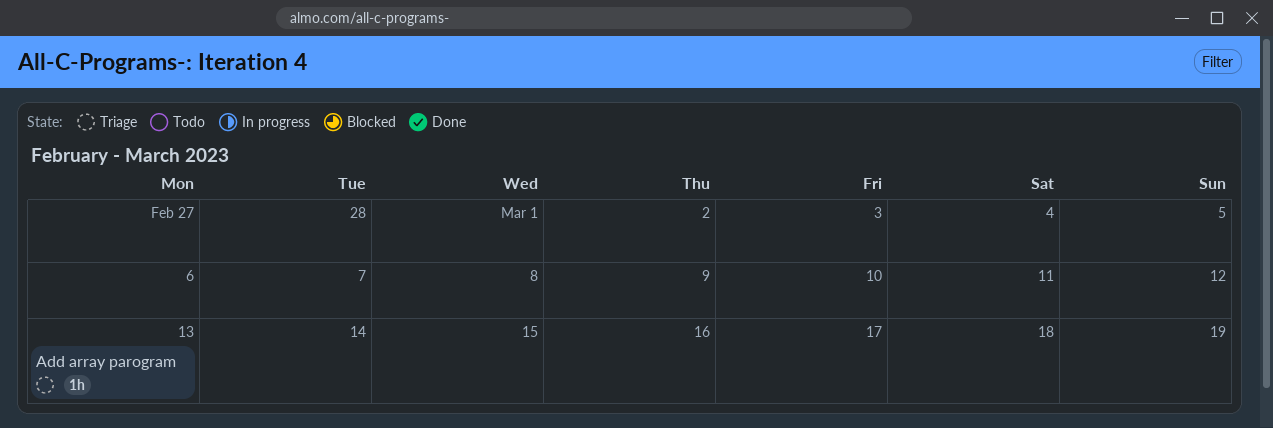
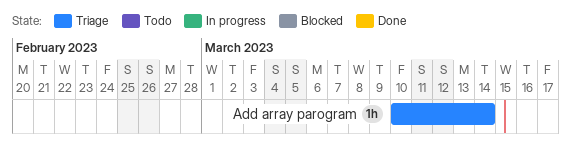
Add array parogram, due: Mar 13 -> Mar 14

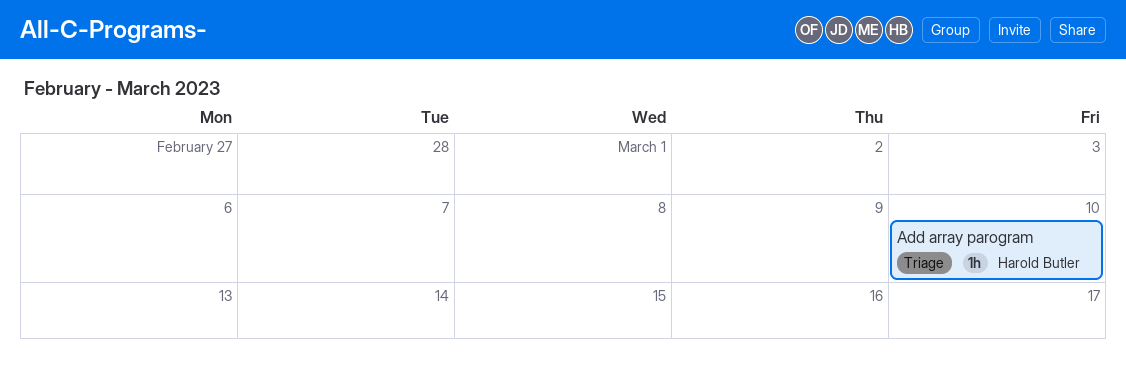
Add array parogram, due: Mar 14 -> Mar 10

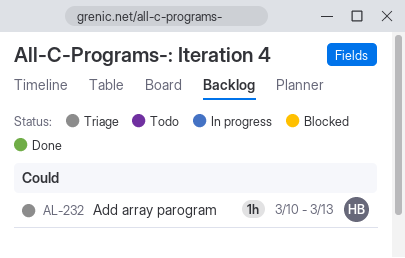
Add array parogram, due: Mar 10 -> Mar 13

